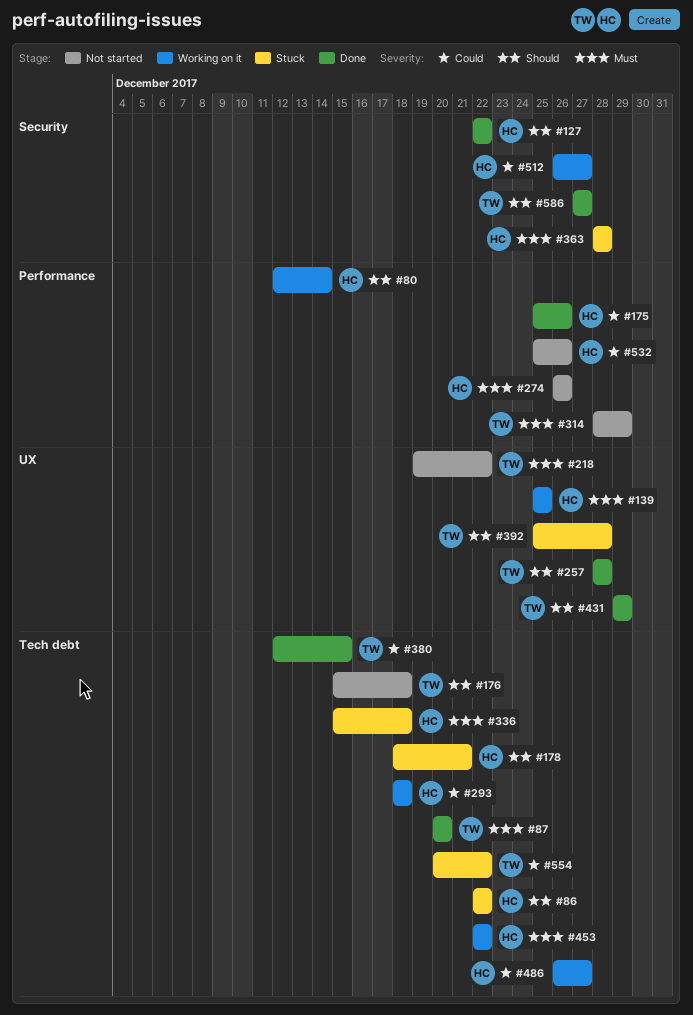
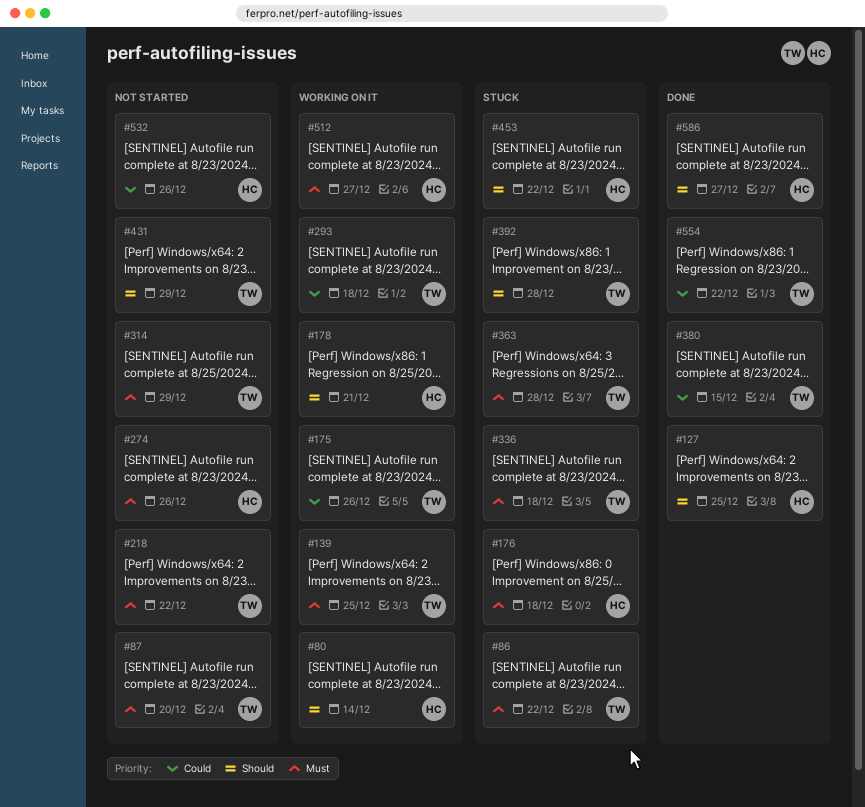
#86, owner: HC -> TW
#86, priority: Should -> Must
#87, status: Done -> Not started
#127, due: Dec 22 -> Dec 25
#139, owner: HC -> TW
#175, status: Done -> Working on it
#175, owner: HC -> TW
#176, status: Not started -> Stuck
#176, owner: TW -> HC
#176, priority: Should -> Must
#178, status: Stuck -> Working on it
#257: present -> none
#293, owner: HC -> TW
#336, owner: HC -> TW
#363, owner: HC -> TW
#431, status: Done -> Not started
#453, status: Working on it -> Stuck
#453, priority: Must -> Should
#486: present -> none
#512, priority: Could -> Must
#554, status: Stuck -> Done
#586, owner: TW -> HC

